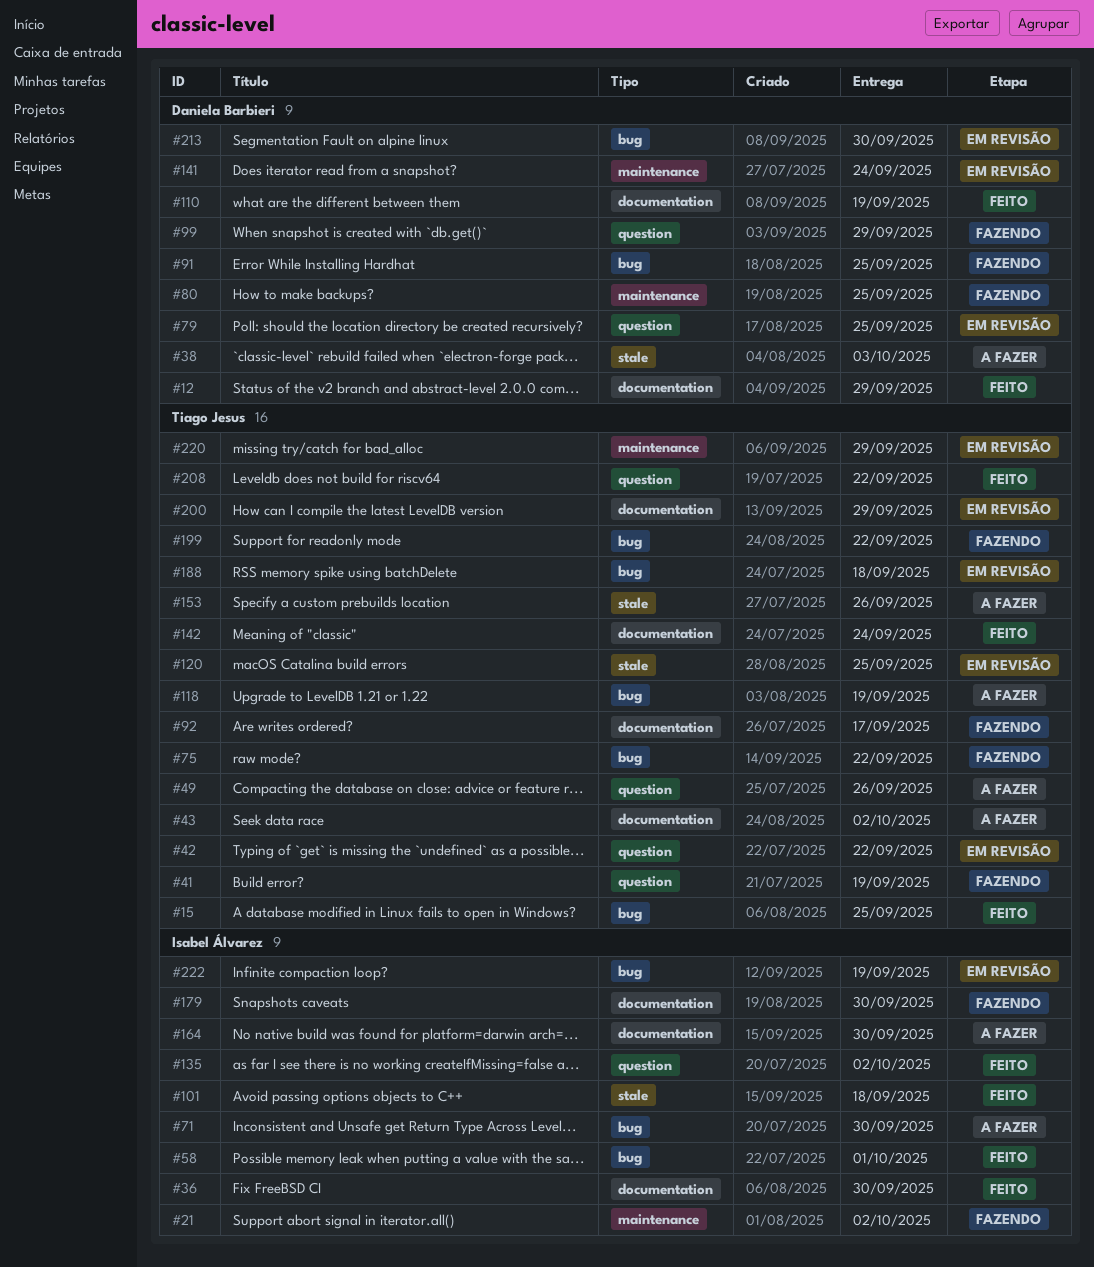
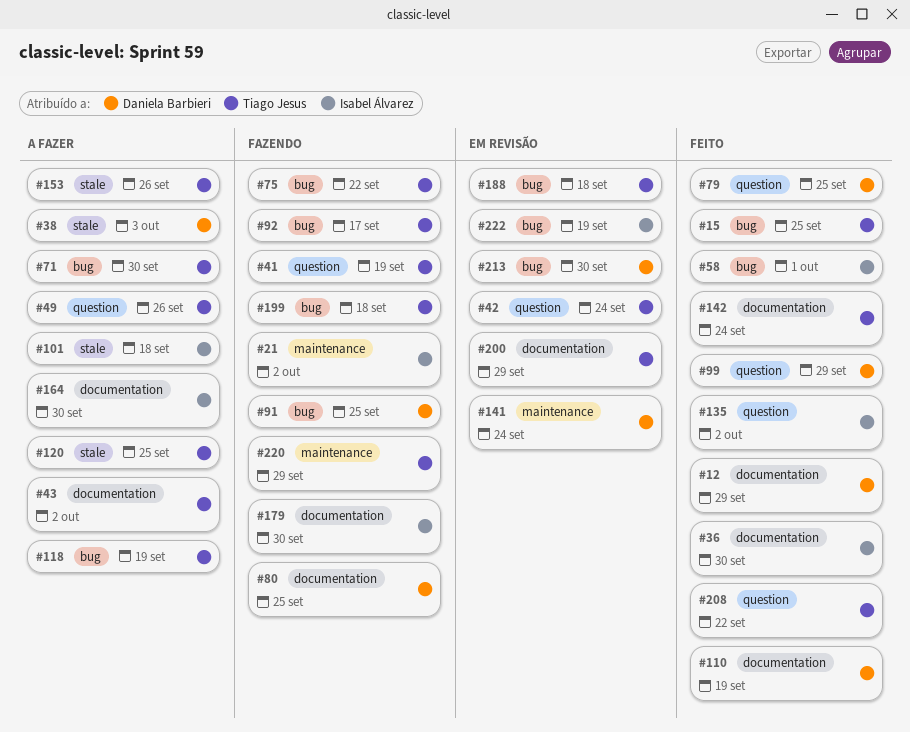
#42, due: Sep 22 -> Sep 24
#71, owner: Isabel Álvarez -> Tiago Jesus
#79, status: Em revisão -> Feito
#80, label: maintenance -> documentation
#92, label: documentation -> bug
#99, status: Fazendo -> Feito
#101, status: Feito -> A fazer
#120, status: Em revisão -> A fazer
#199, due: Sep 22 -> Sep 18
#220, status: Em revisão -> Fazendo

